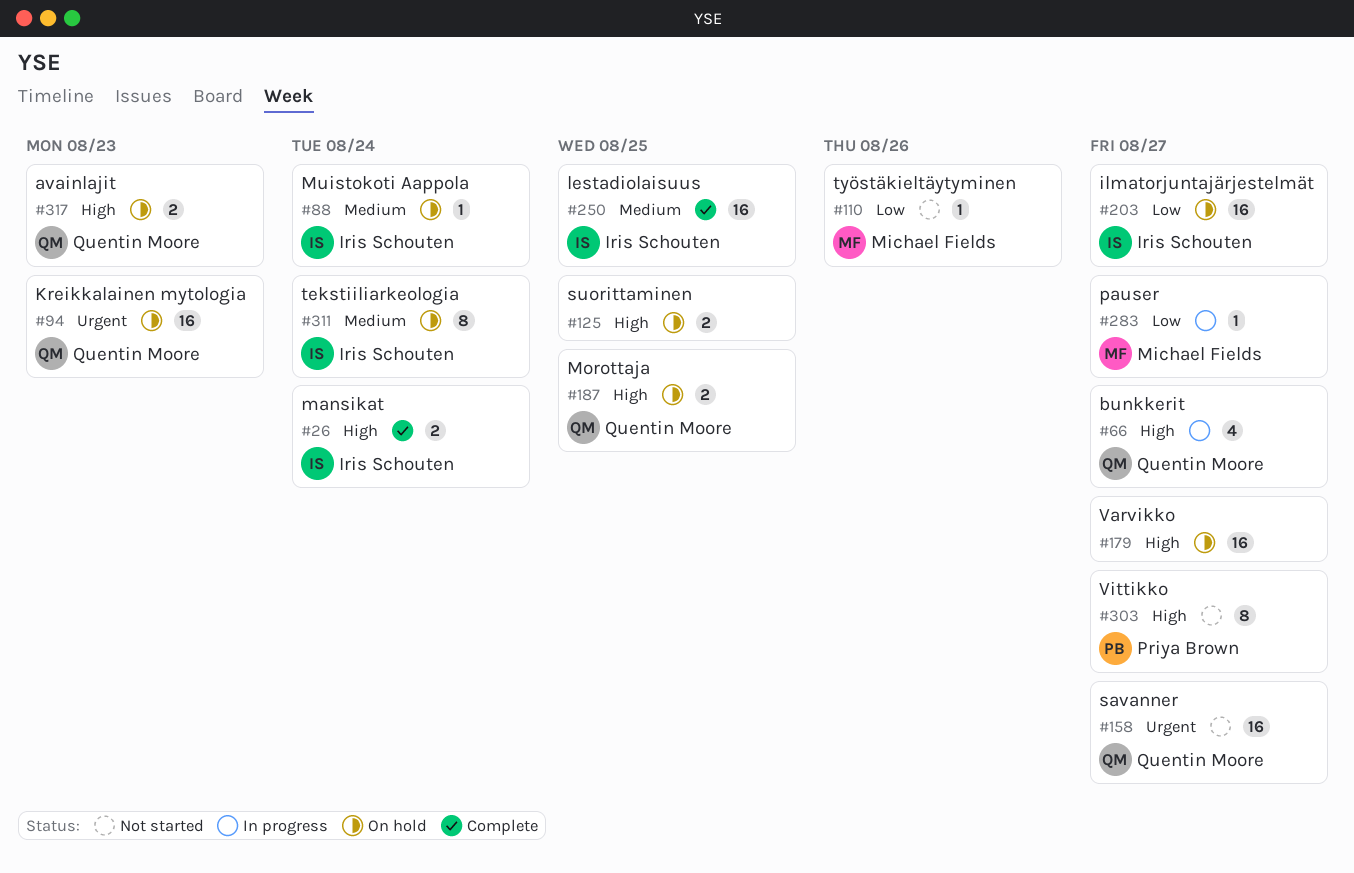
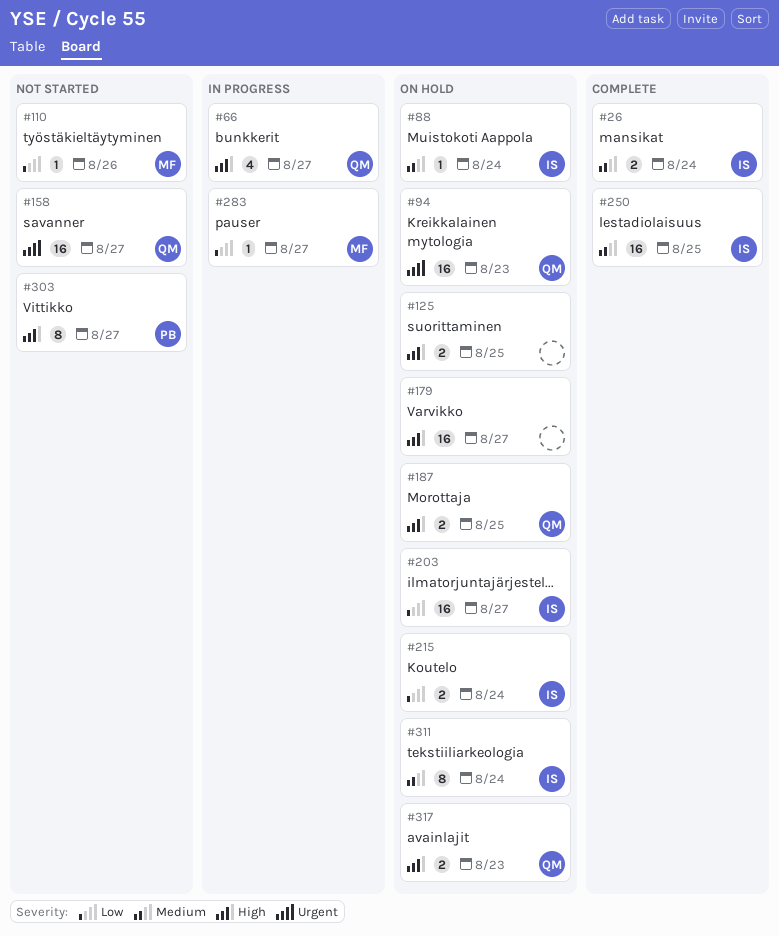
#26, priority: High -> Medium
#215: none -> present

